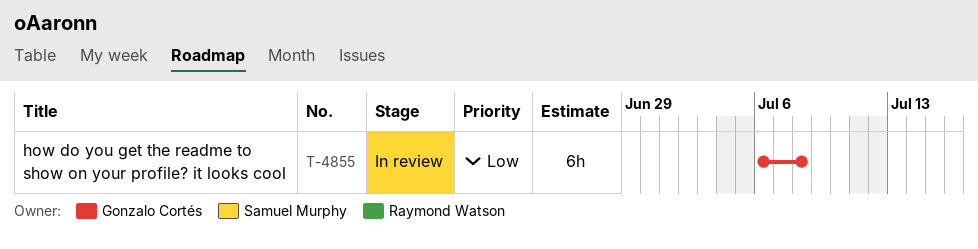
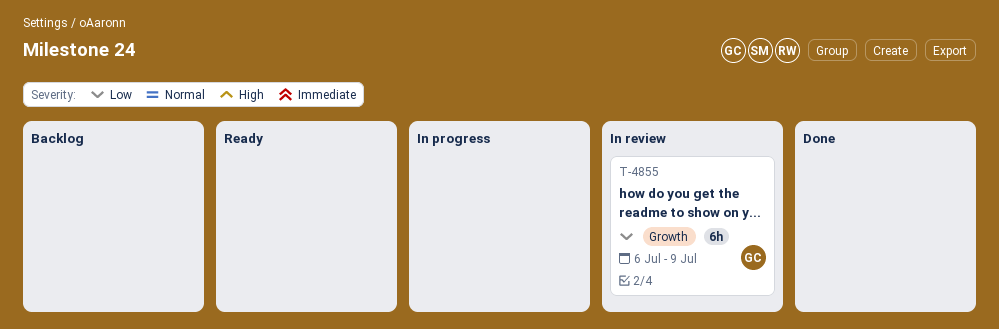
T-4855, due: Jul 8 -> Jul 9

